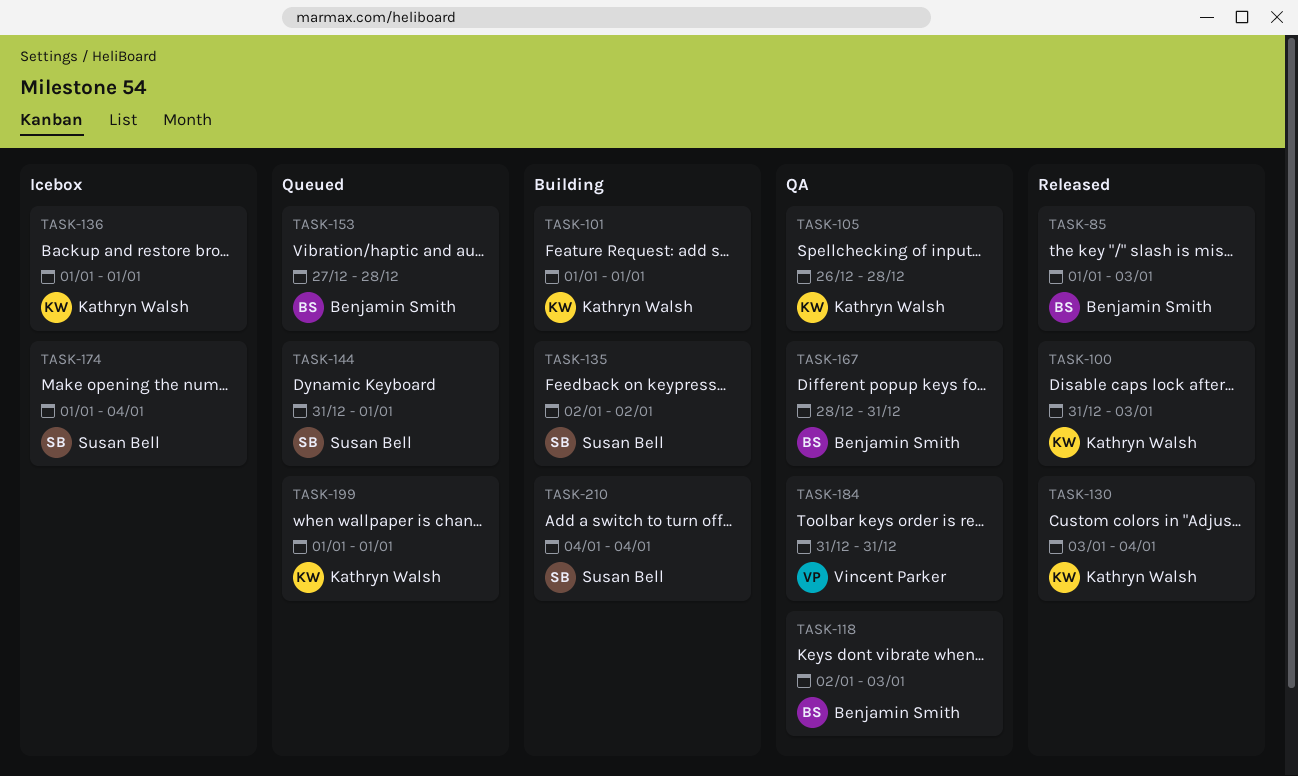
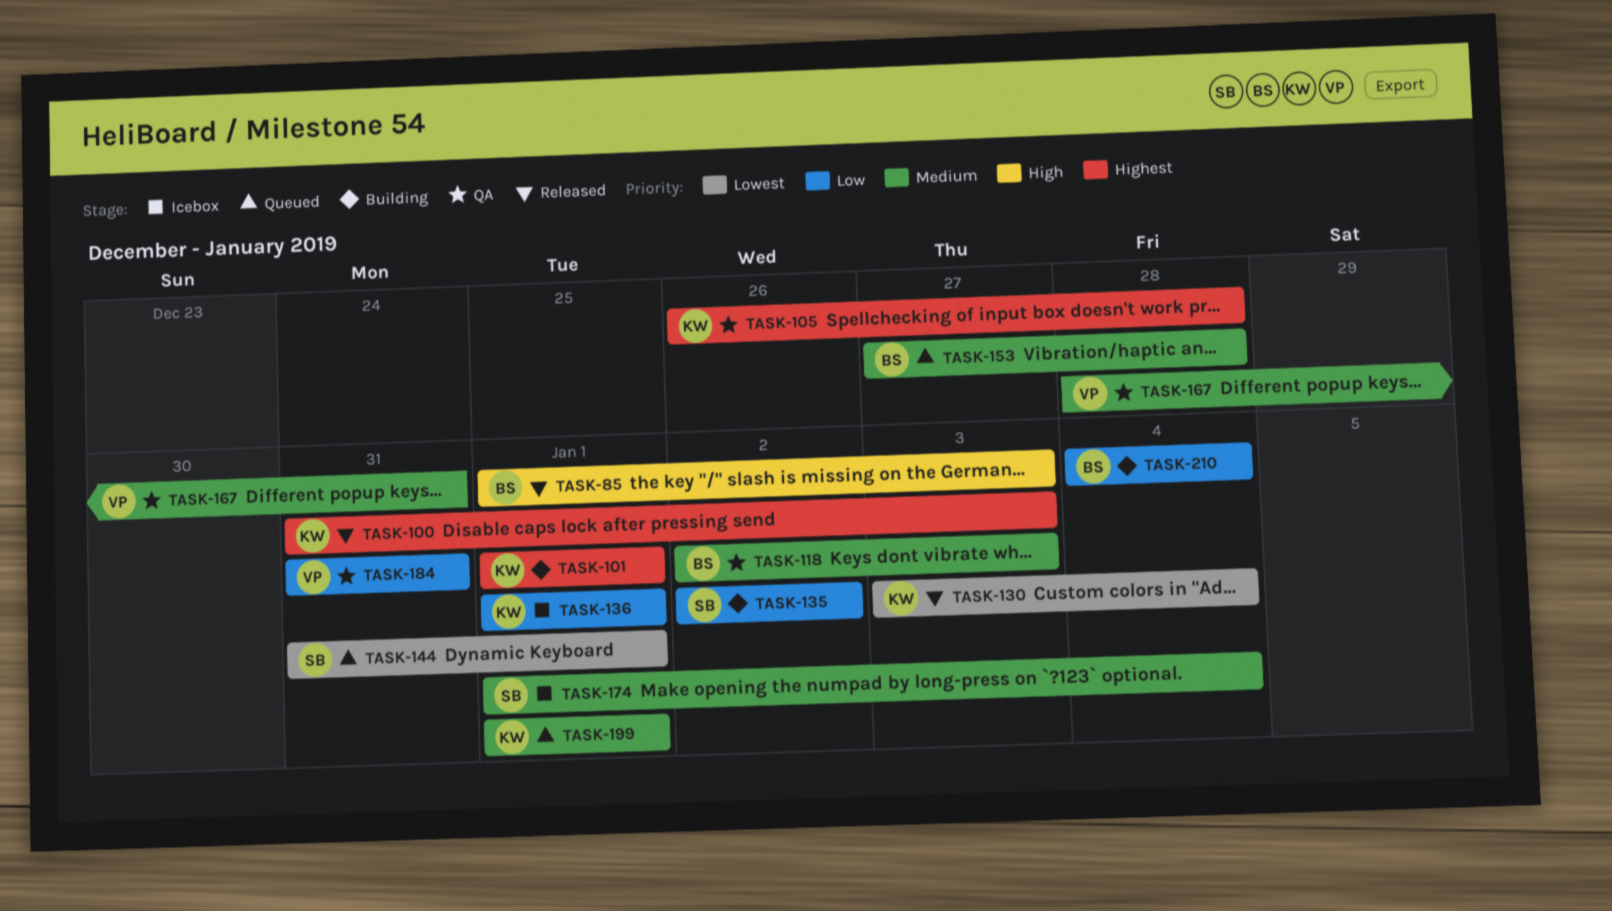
TASK-167, owner: Benjamin Smith -> Vincent Parker
TASK-210, owner: Susan Bell -> Benjamin Smith

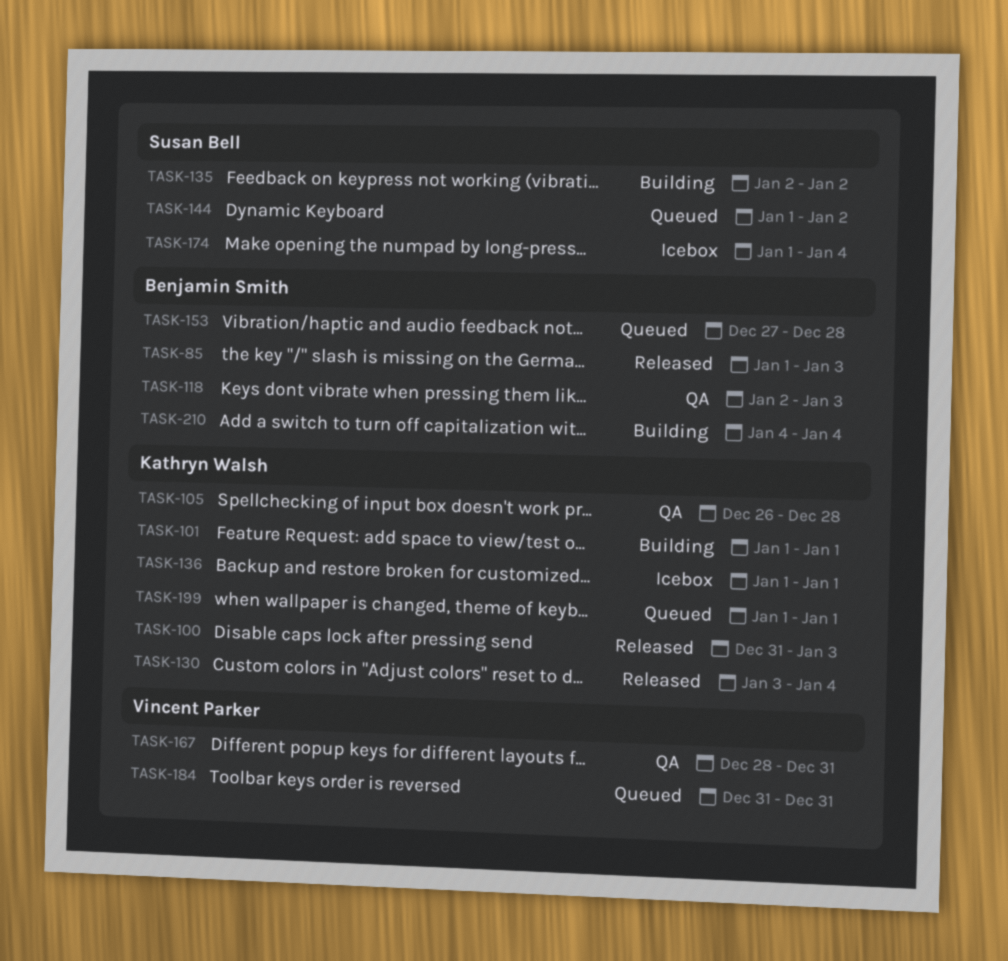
TASK-144, start: Dec 31 -> Jan 1
TASK-144, due: Jan 1 -> Jan 2
TASK-184, status: QA -> Queued

